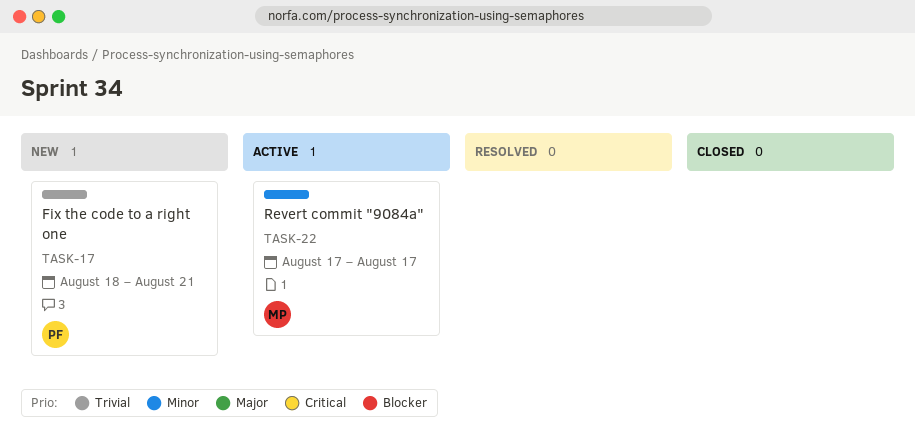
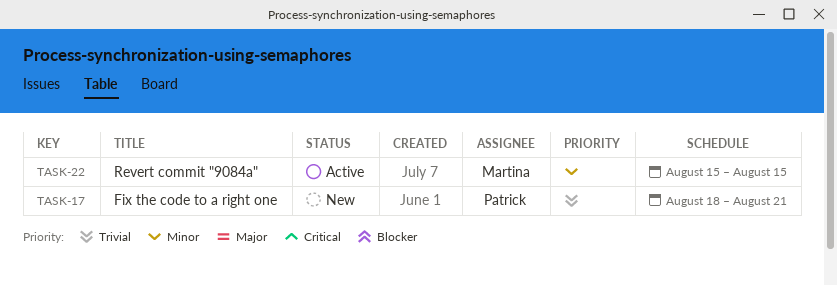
TASK-22, start: Aug 17 -> Aug 15
TASK-22, due: Aug 17 -> Aug 15

